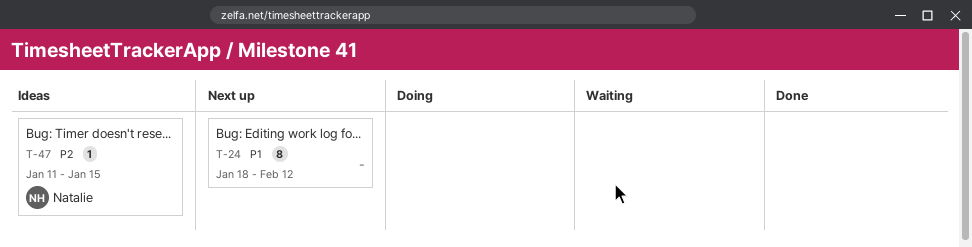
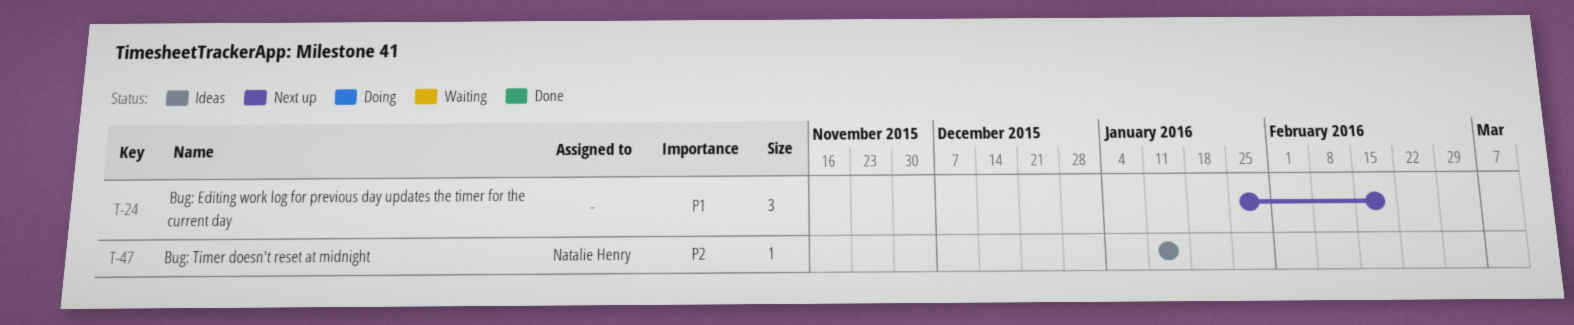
T-24, estimate: 8 -> 3
T-24, start: Jan 18 -> Jan 25
T-24, due: Feb 12 -> Feb 19

